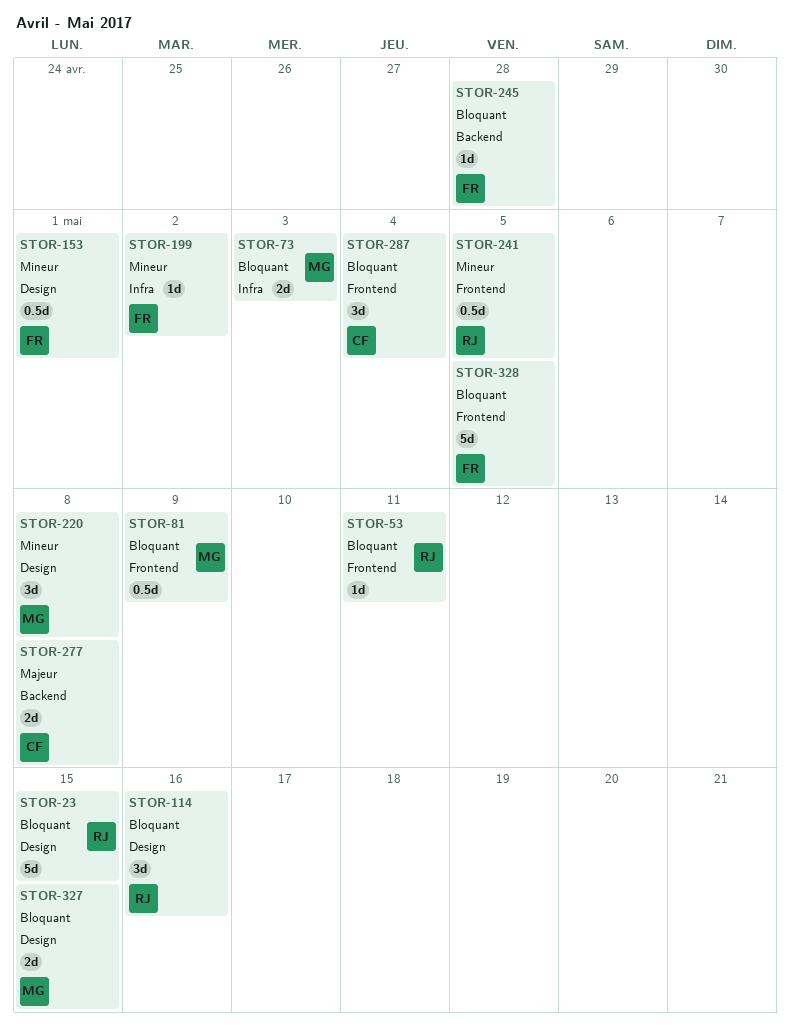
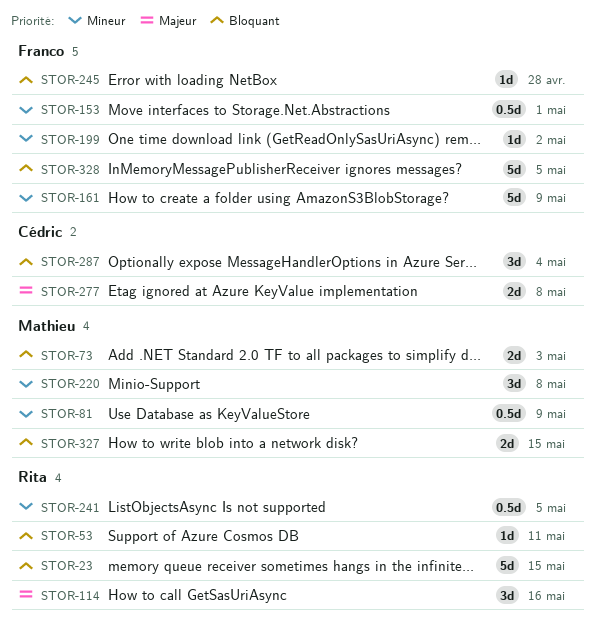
STOR-81, priority: Bloquant -> Mineur
STOR-114, priority: Bloquant -> Majeur
STOR-161: none -> present

